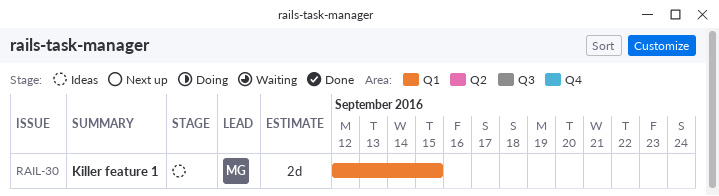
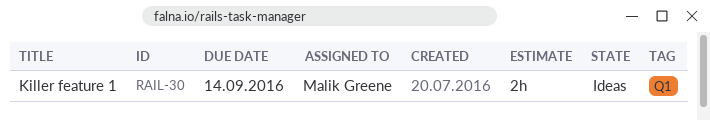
RAIL-30, estimate: 2d -> 2h
RAIL-30, due: Sep 15 -> Sep 14

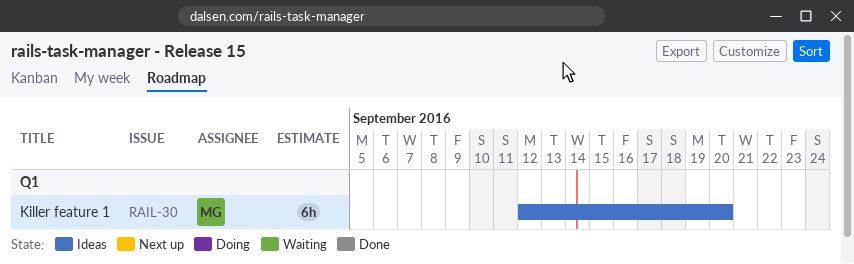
RAIL-30, estimate: 2h -> 6h
RAIL-30, due: Sep 14 -> Sep 20

